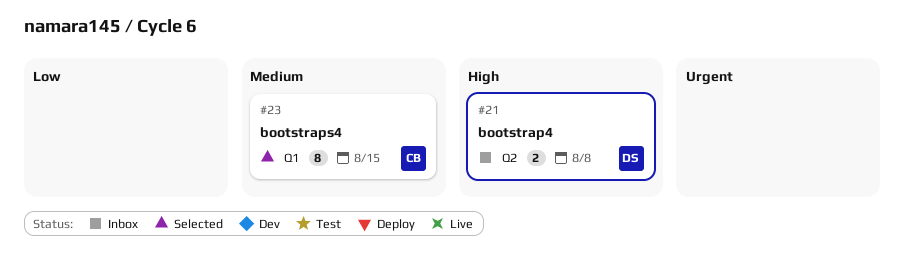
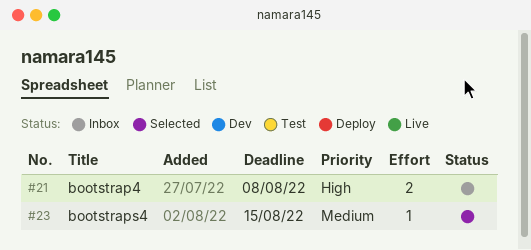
#23, estimate: 8 -> 1

